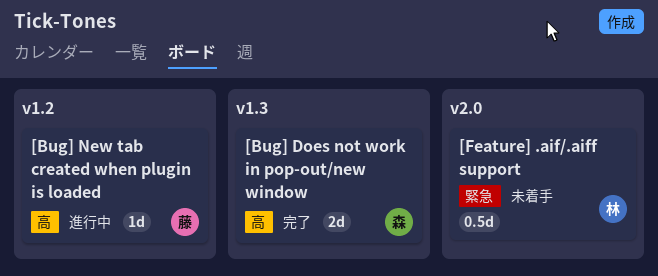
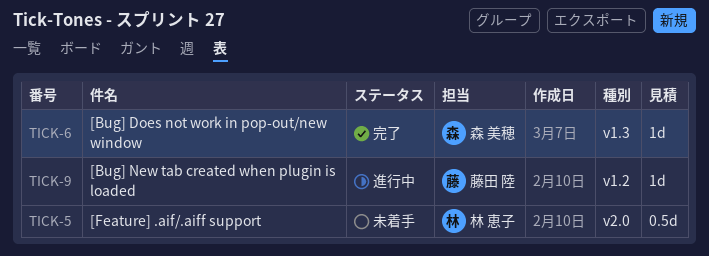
[Bug] Does not work in pop-out/new window, estimate: 2d -> 1d

